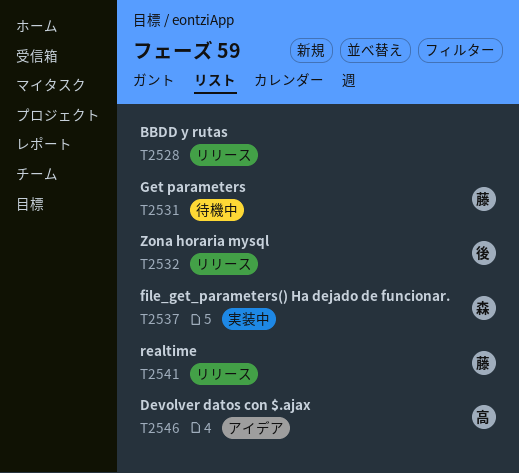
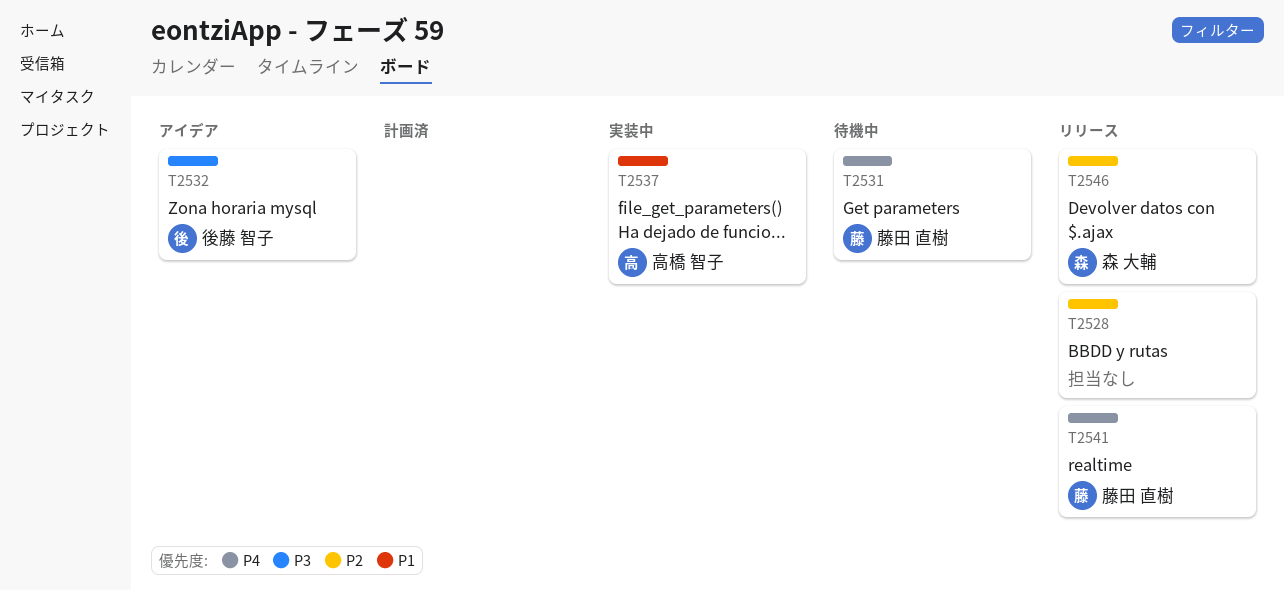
T2532, status: リリース -> アイデア
T2537, owner: 森 大輔 -> 高橋 智子
T2546, status: アイデア -> リリース
T2546, owner: 高橋 智子 -> 森 大輔

